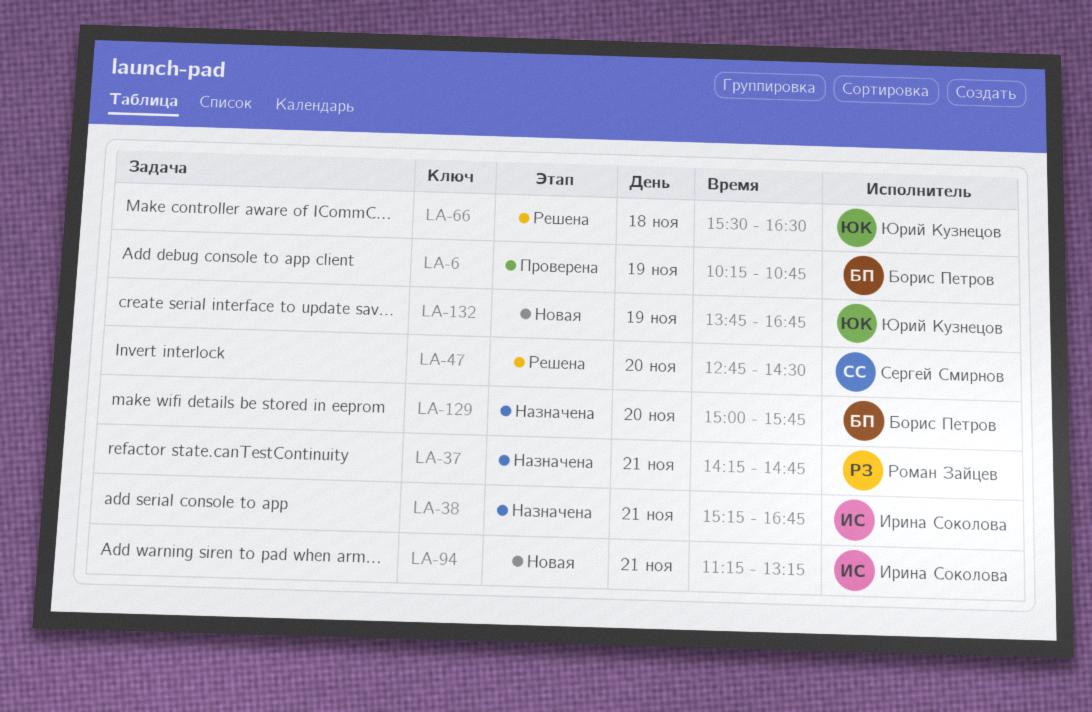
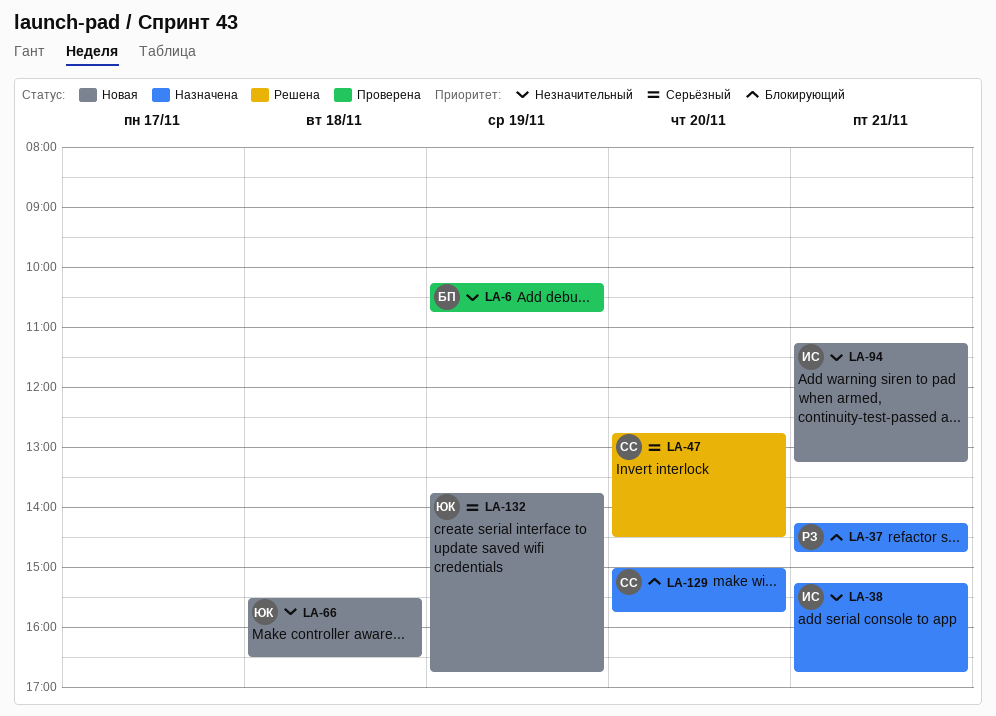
LA-66, status: Решена -> Новая
LA-129, owner: Борис Петров -> Сергей Смирнов

